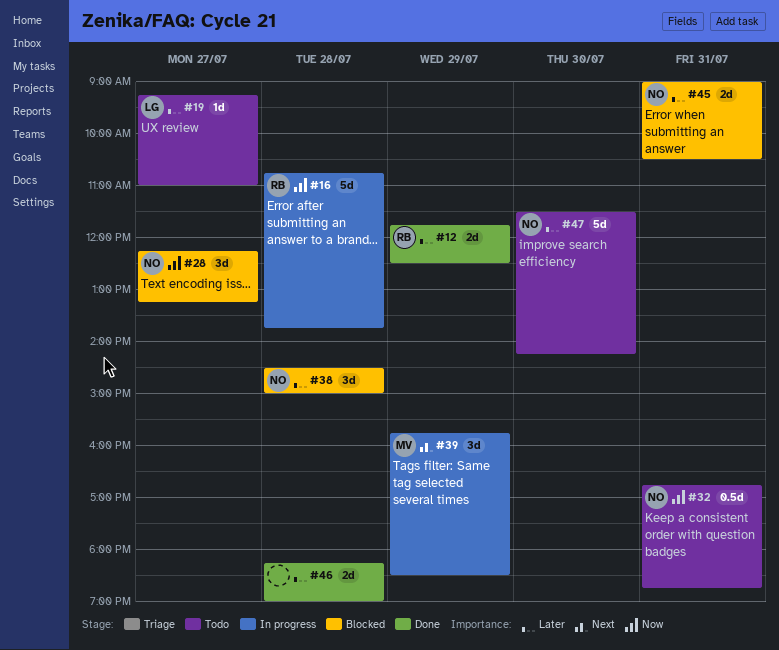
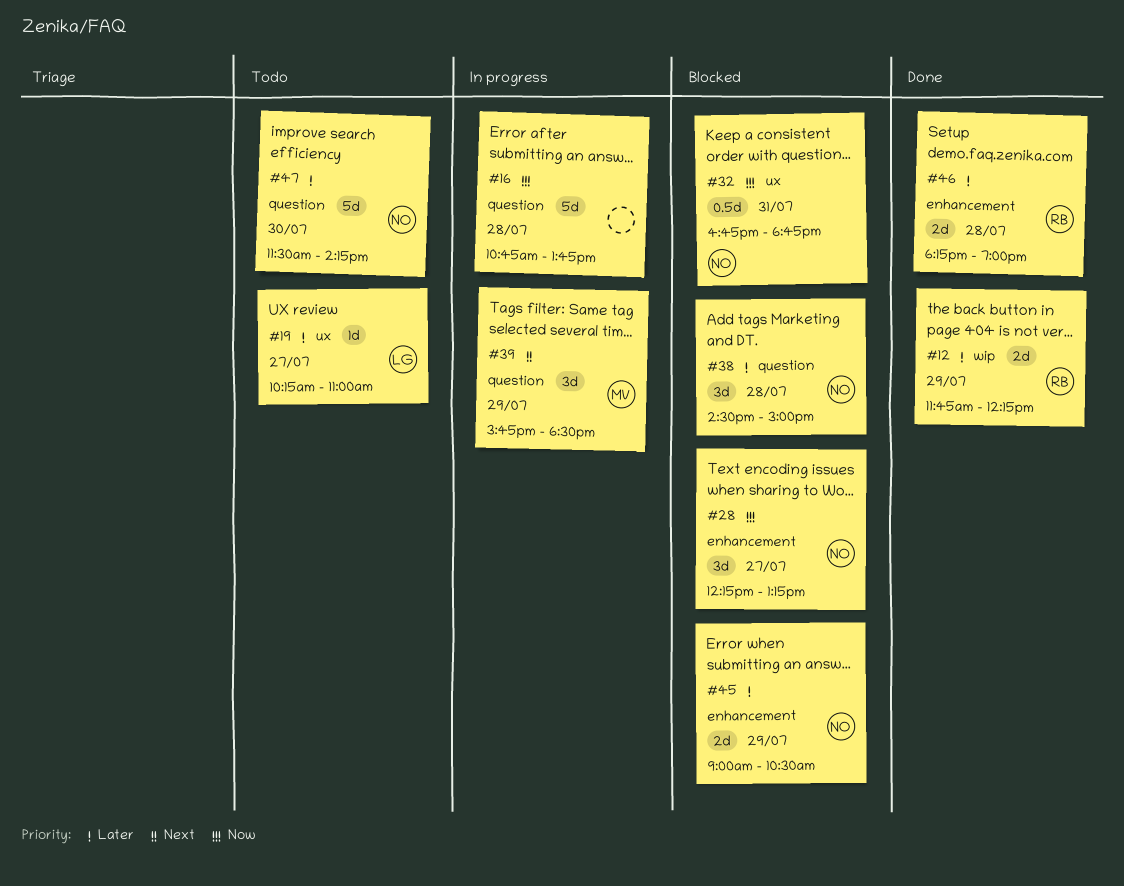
#12, ends: 12:30 -> 12:15
#16, owner: RB -> none
#19, begins: 09:15 -> 10:15
#32, status: Todo -> Blocked
#45, day: Jul 31 -> Jul 29
#46, owner: none -> RB

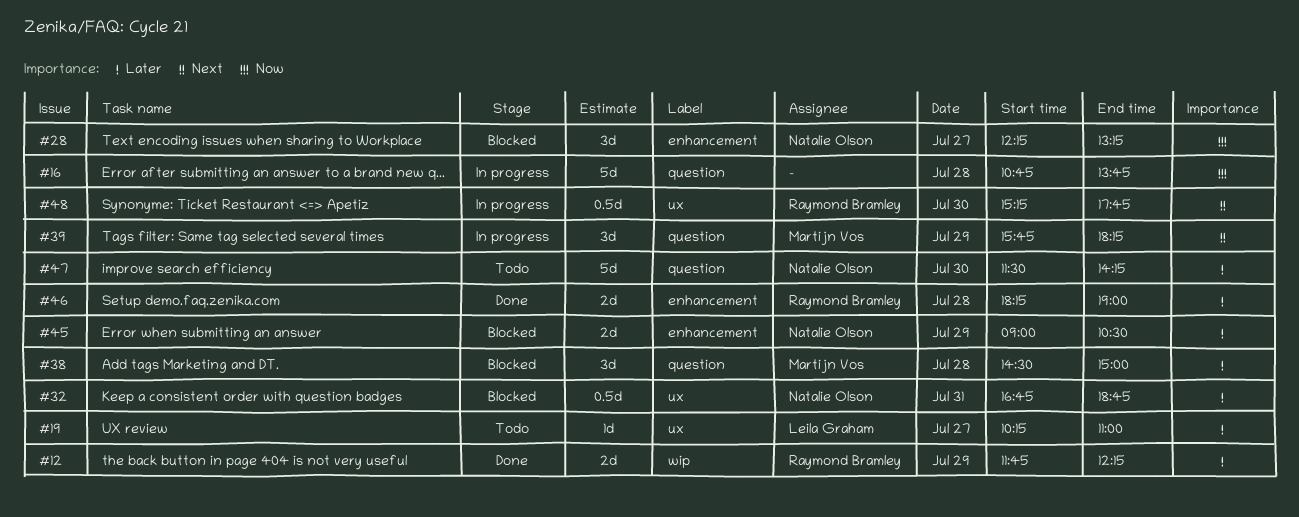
#32, priority: Now -> Later
#38, owner: Natalie Olson -> Martijn Vos
#39, ends: 18:30 -> 18:15
#48: none -> present

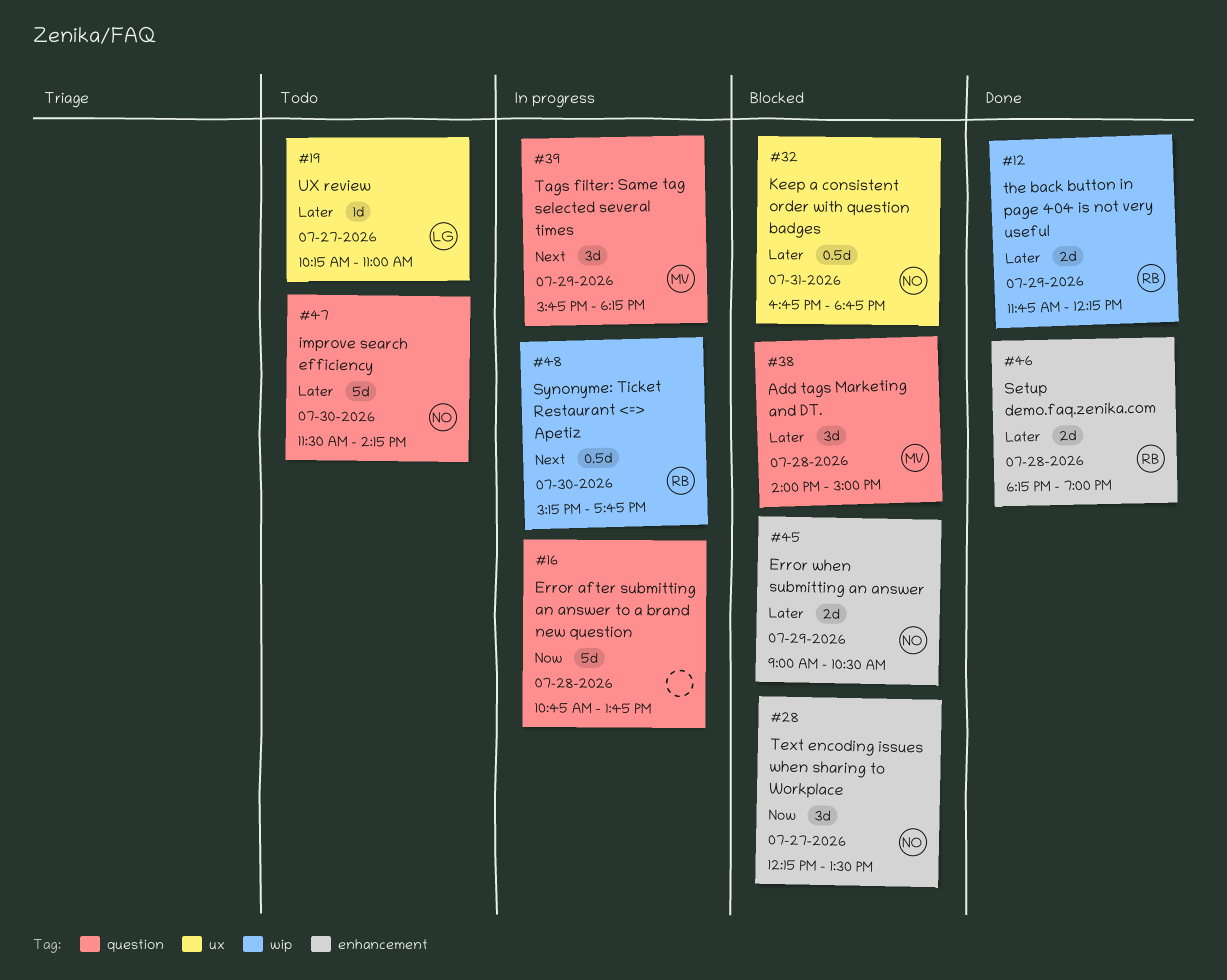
#28, ends: 13:15 -> 13:30
#38, begins: 14:30 -> 14:00
#48, label: ux -> wip

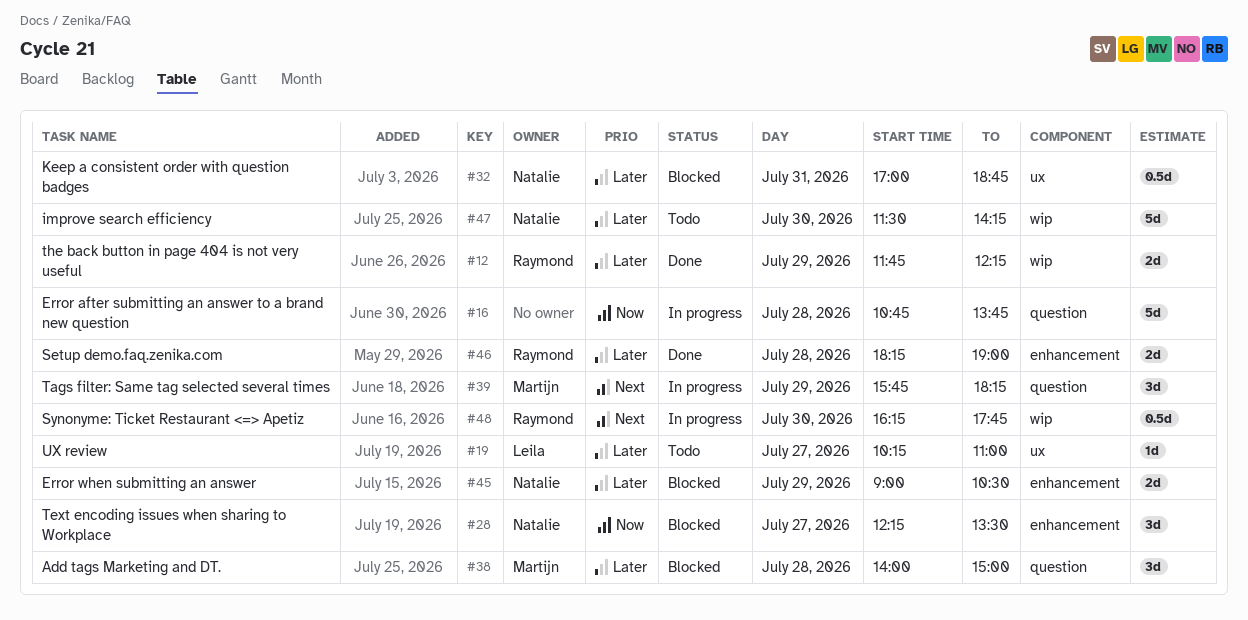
#32, begins: 16:45 -> 17:00
#47, label: question -> wip
#48, begins: 15:15 -> 16:15

